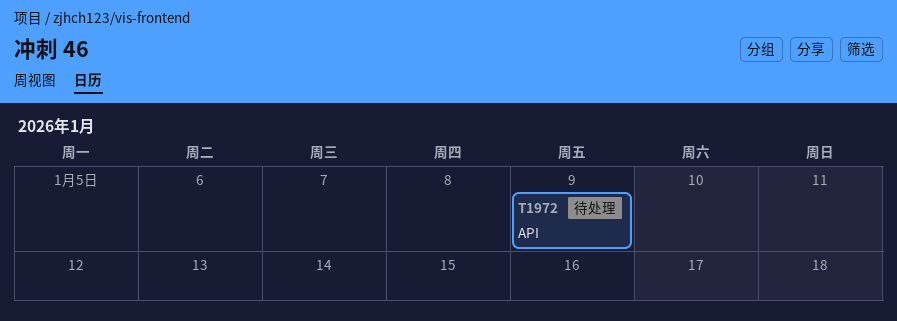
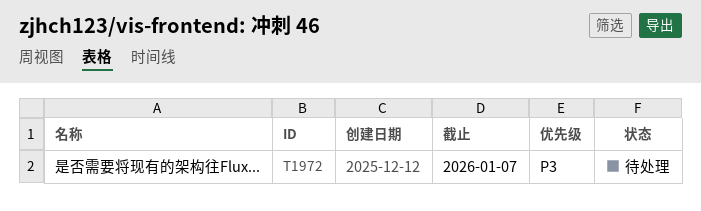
T1972, due: Jan 9 -> Jan 7

